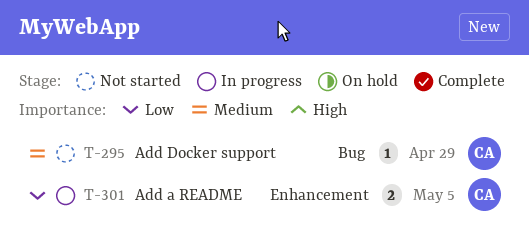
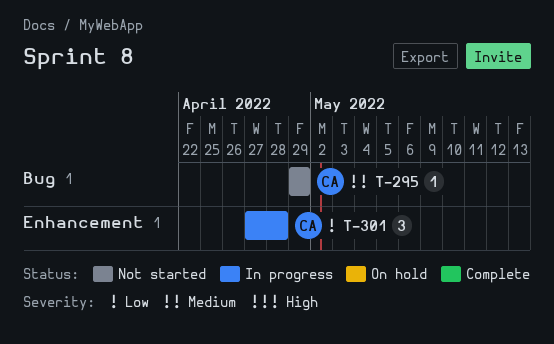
T-301, estimate: 2 -> 3
T-301, due: May 5 -> Apr 28

